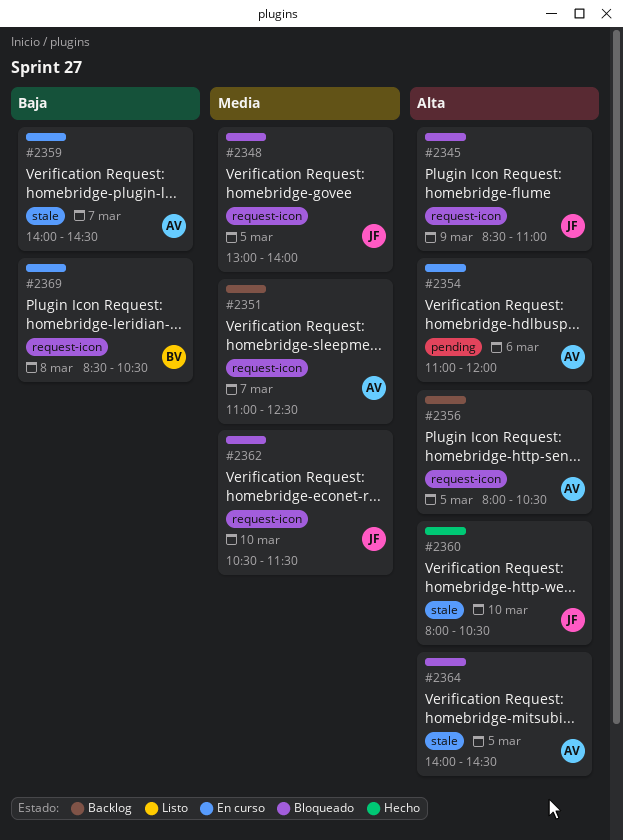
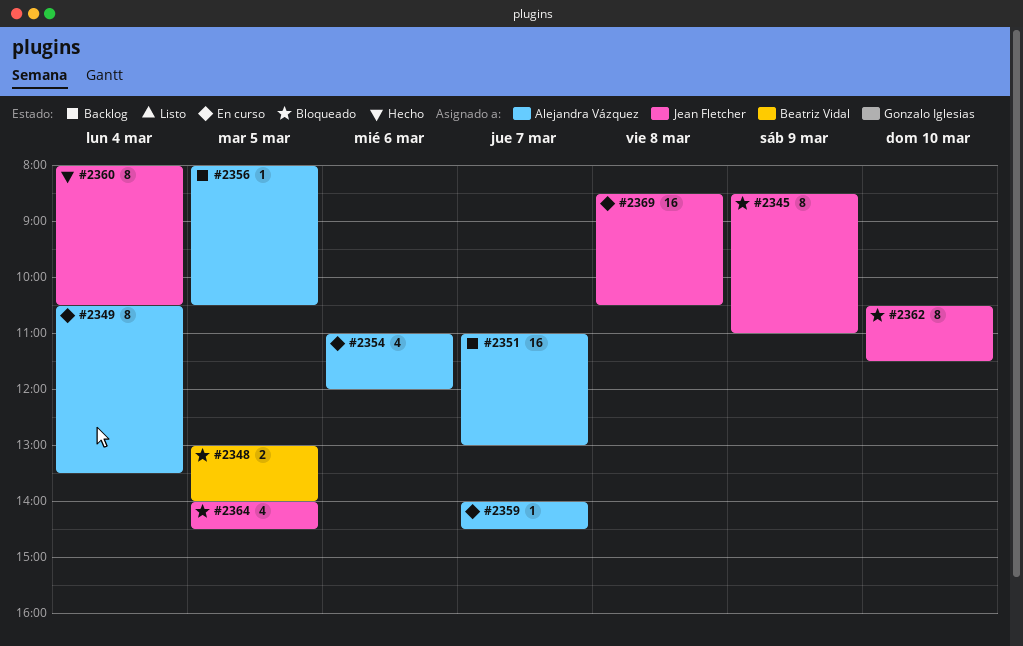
#2348, owner: Jean Fletcher -> Beatriz Vidal
#2349: none -> present
#2351, ends: 12:30 -> 13:00
#2360, day: Mar 10 -> Mar 4
#2364, owner: Alejandra Vázquez -> Jean Fletcher
#2369, owner: Beatriz Vidal -> Jean Fletcher

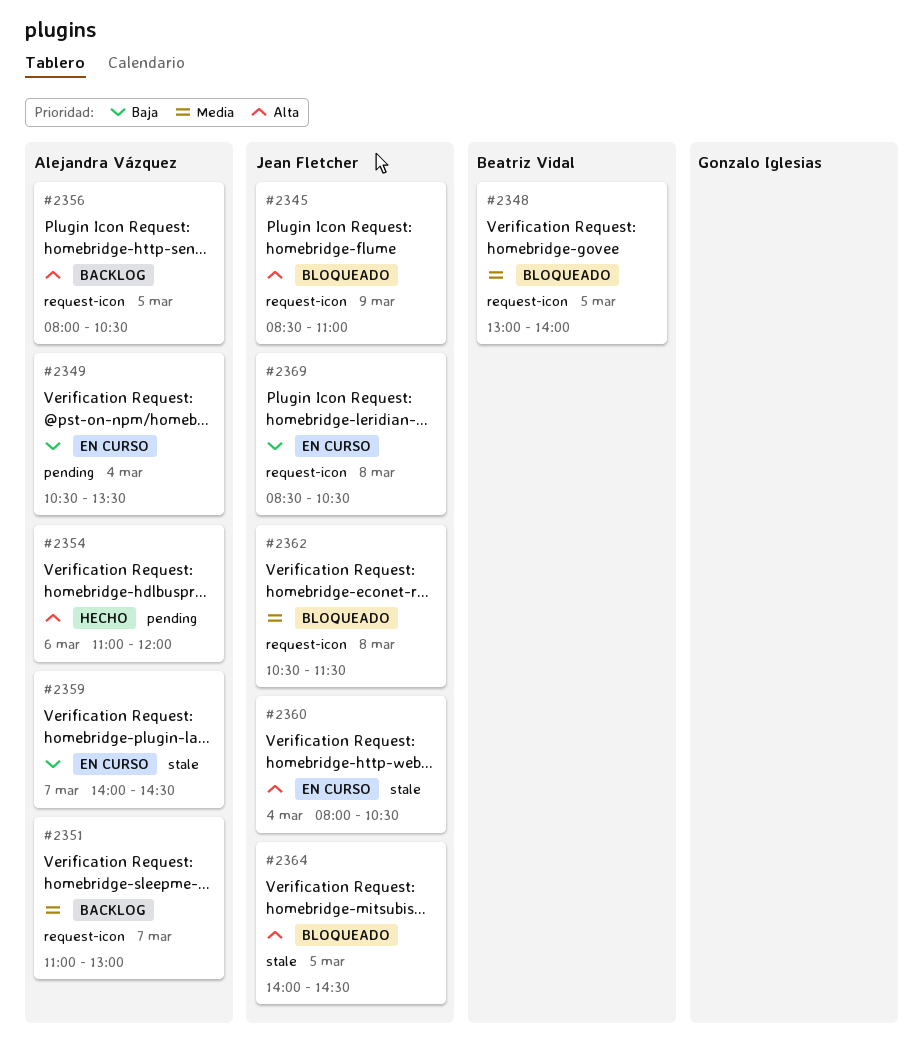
#2354, status: En curso -> Hecho
#2360, status: Hecho -> En curso
#2362, day: Mar 10 -> Mar 8

